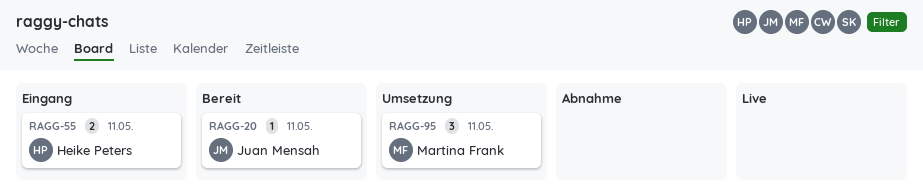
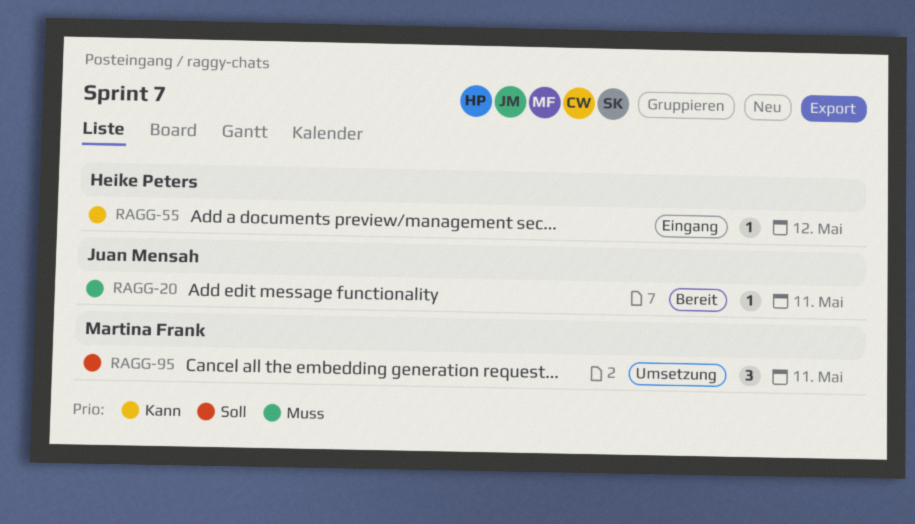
RAGG-55, estimate: 2 -> 1
RAGG-55, due: May 11 -> May 12

